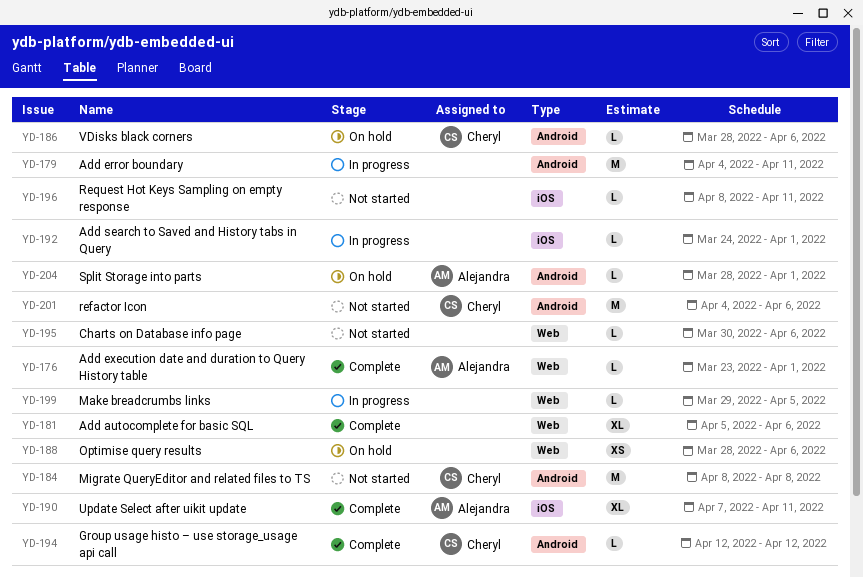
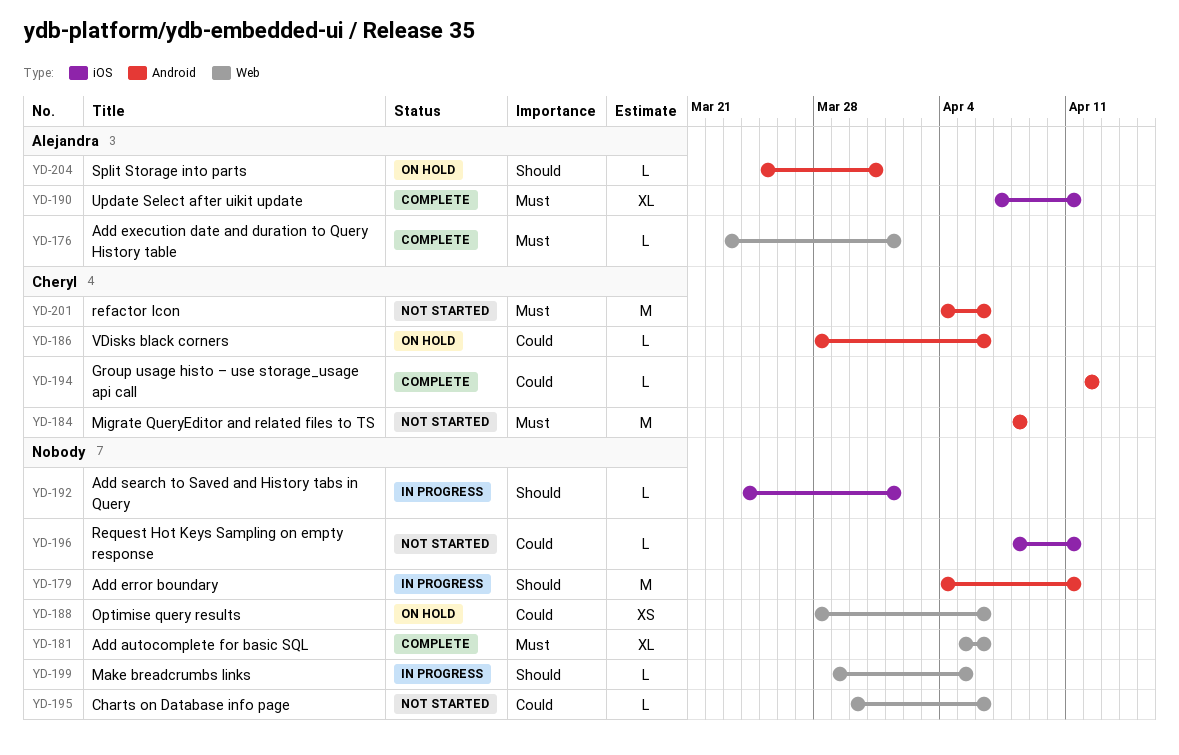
YD-204, start: Mar 28 -> Mar 25
YD-204, due: Apr 1 -> Mar 31

